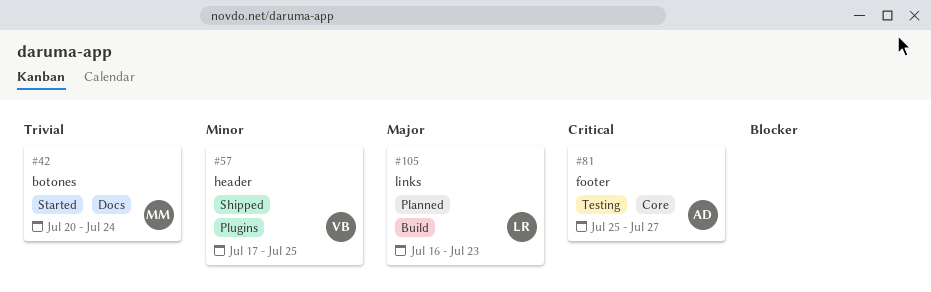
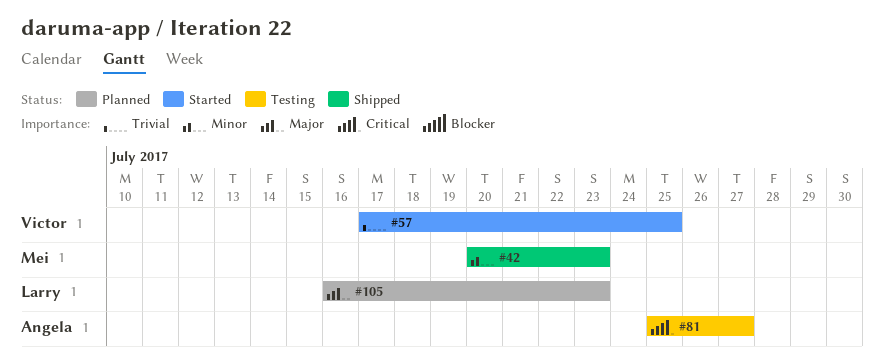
#42, status: Started -> Shipped
#42, priority: Trivial -> Minor
#42, due: Jul 24 -> Jul 23
#57, status: Shipped -> Started
#57, priority: Minor -> Trivial

